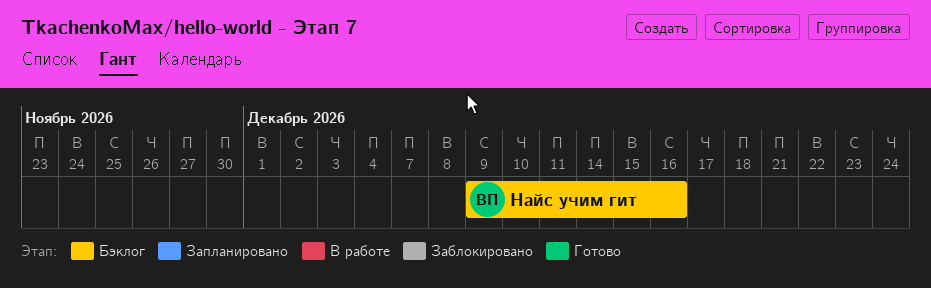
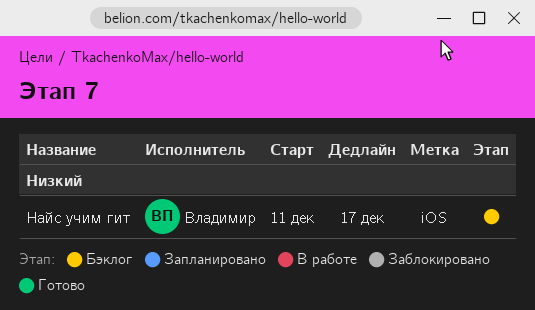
Найс учим гит, start: Dec 9 -> Dec 11
Найс учим гит, due: Dec 16 -> Dec 17

